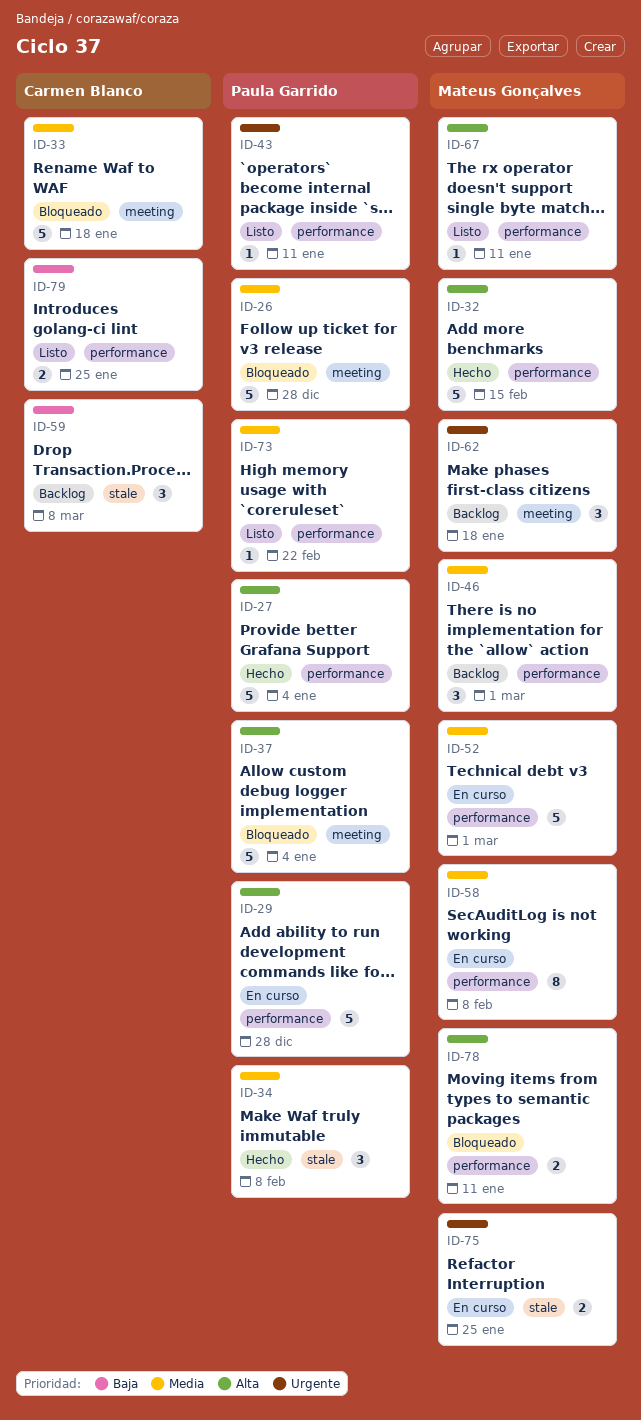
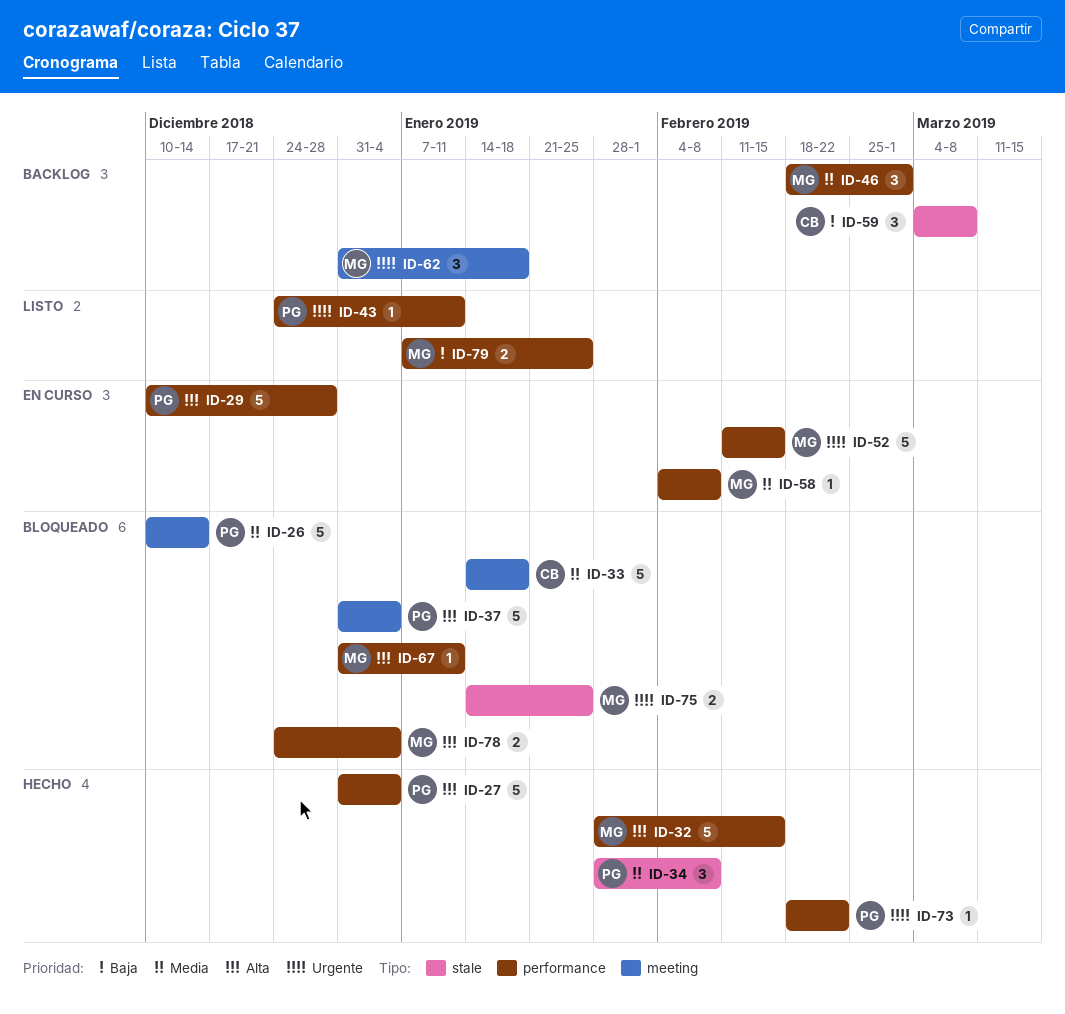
ID-26, due: Dec 28 -> Dec 14
ID-52, priority: Media -> Urgente
ID-52, due: Mar 1 -> Feb 15
ID-58, estimate: 8 -> 1
ID-67, status: Listo -> Bloqueado
ID-73, status: Listo -> Hecho
ID-73, priority: Media -> Urgente
ID-75, status: En curso -> Bloqueado
ID-78, due: Jan 11 -> Jan 4
ID-79, owner: Carmen Blanco -> Mateus Gonçalves

